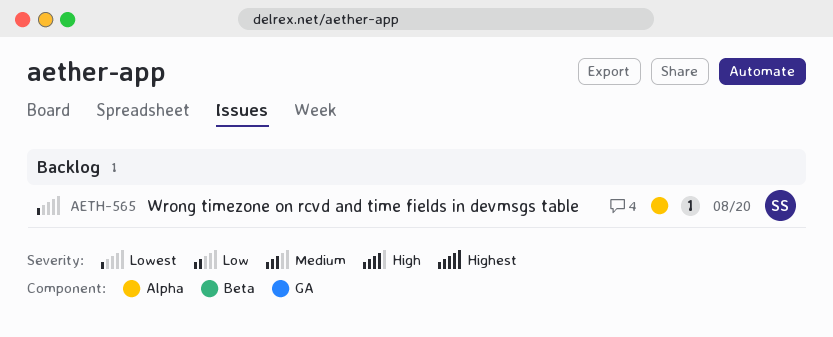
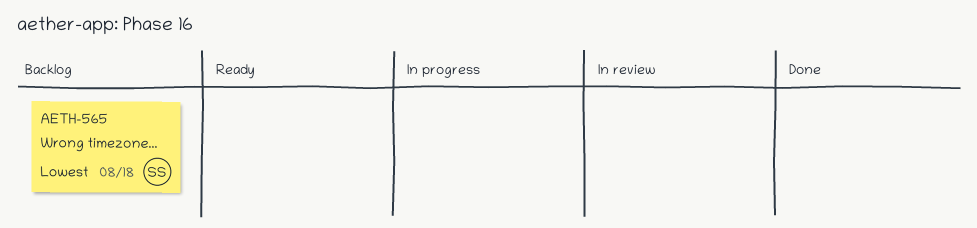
AETH-565, due: Aug 20 -> Aug 18

